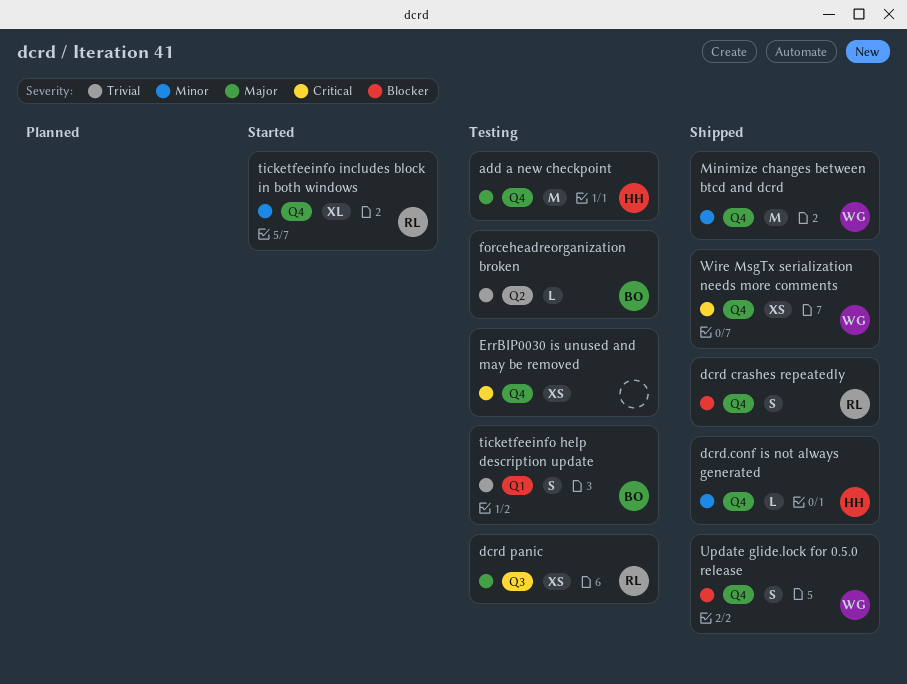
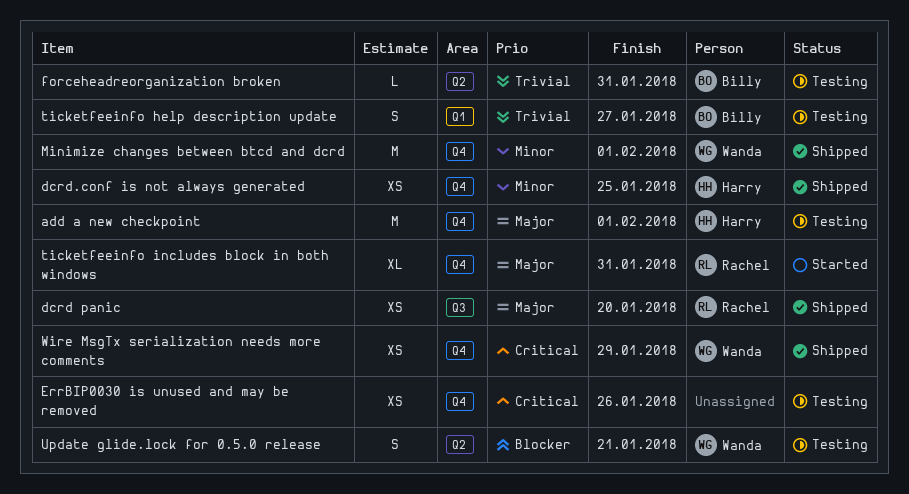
dcrd crashes repeatedly: present -> none
dcrd panic, status: Testing -> Shipped
dcrd.conf is not always generated, estimate: L -> XS
ticketfeeinfo includes block in both windows, priority: Minor -> Major
Update glide.lock for 0.5.0 release, status: Shipped -> Testing
Update glide.lock for 0.5.0 release, label: Q4 -> Q2

